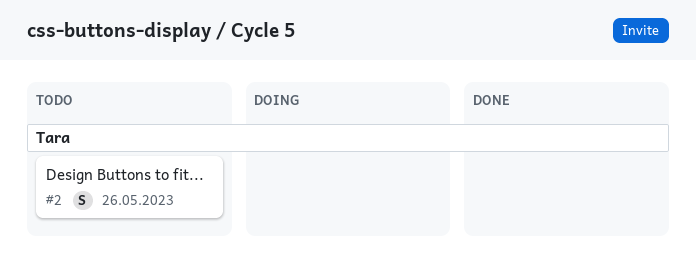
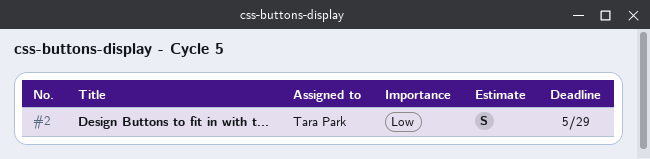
#2, due: May 26 -> May 29

